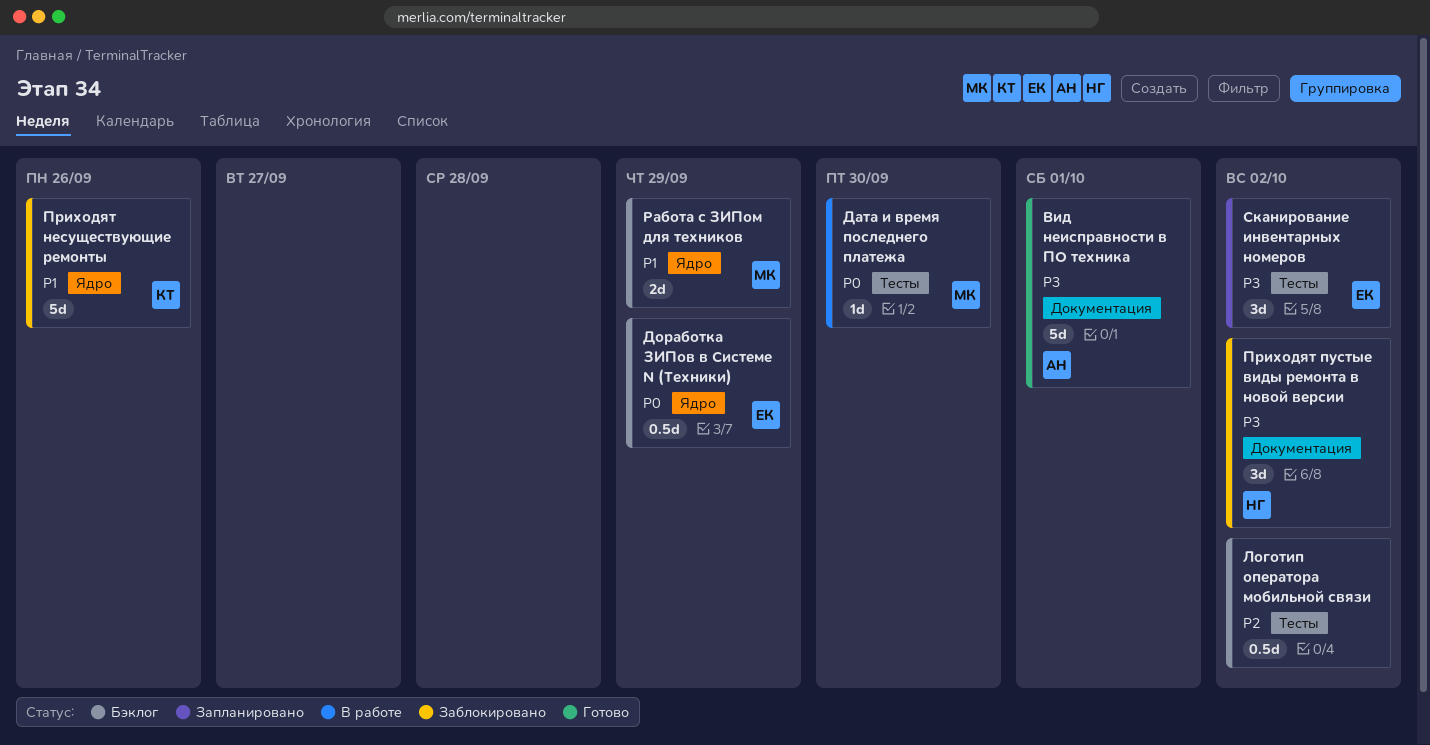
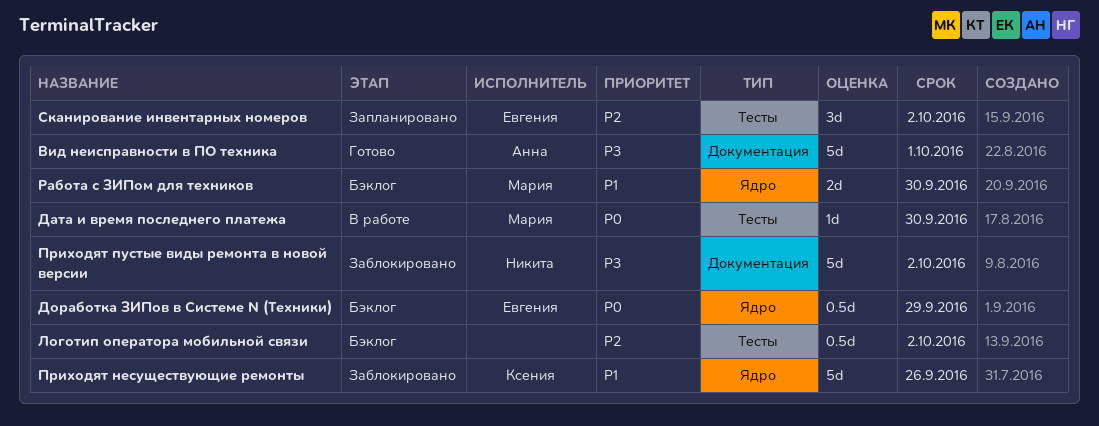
Приходят пустые виды ремонта в новой версии, estimate: 3d -> 5d
Работа с ЗИПом для техников, due: Sep 29 -> Sep 30
Сканирование инвентарных номеров, priority: P3 -> P2

